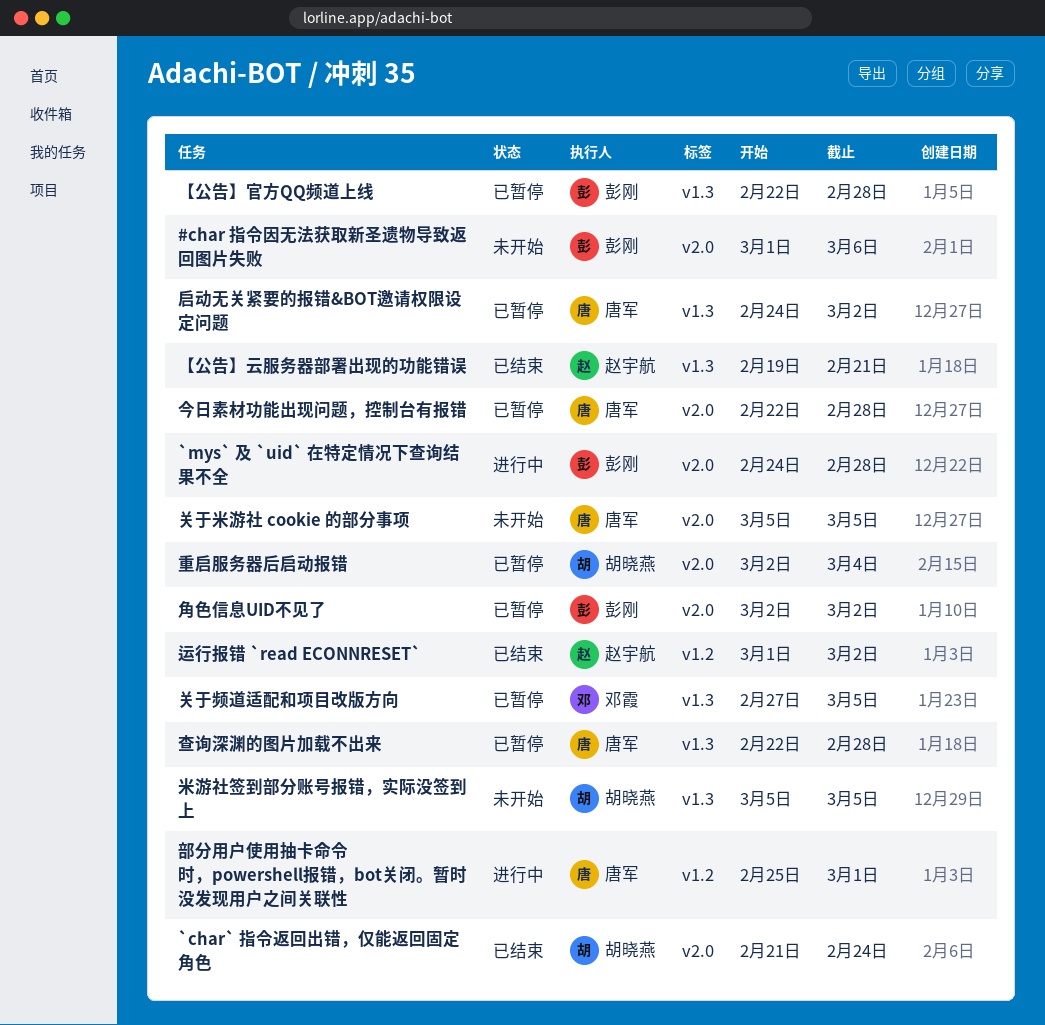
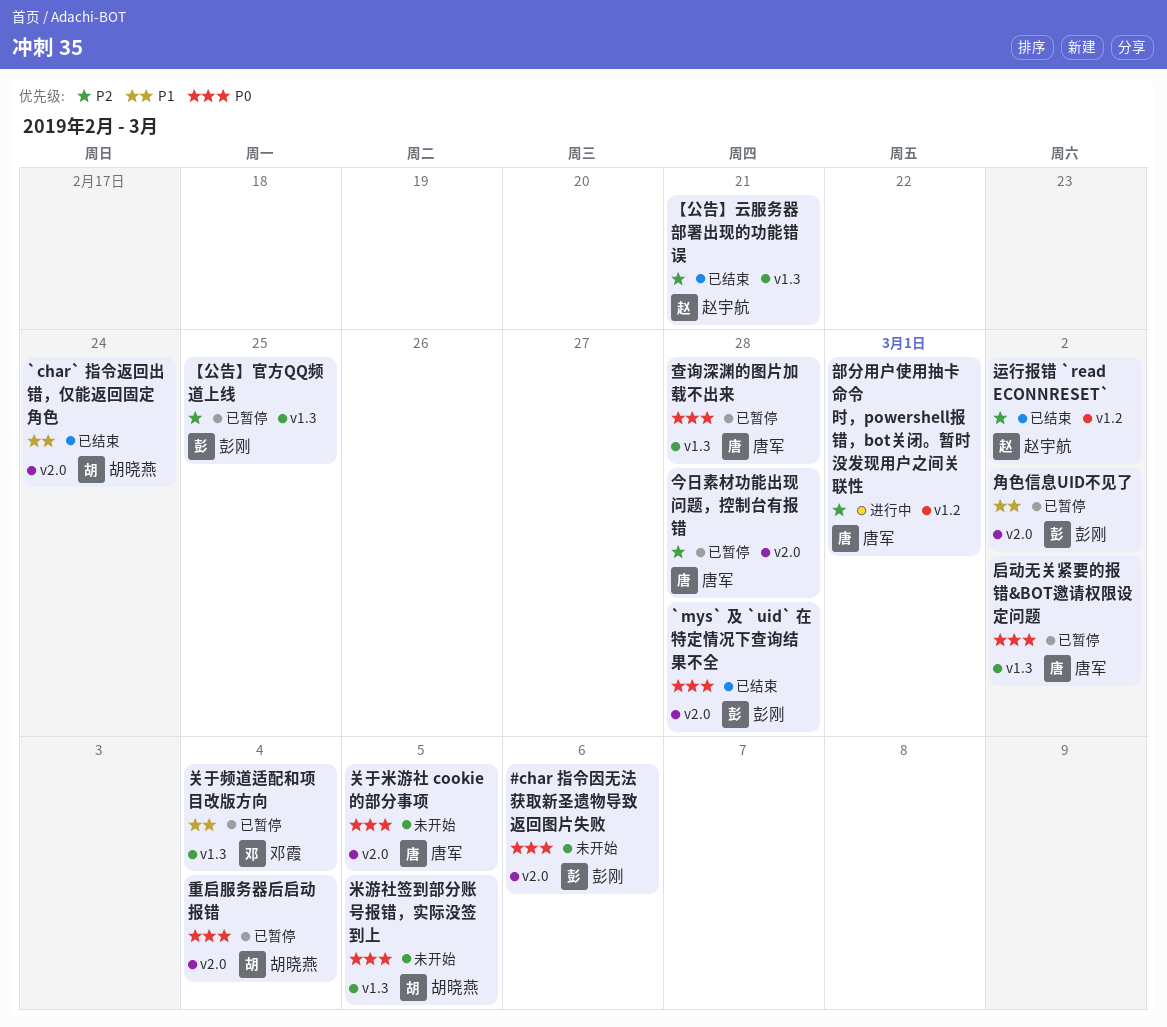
`mys` 及 `uid` 在特定情况下查询结果不全, status: 进行中 -> 已结束
【公告】官方QQ频道上线, due: Feb 28 -> Feb 25
关于频道适配和项目改版方向, due: Mar 5 -> Mar 4

